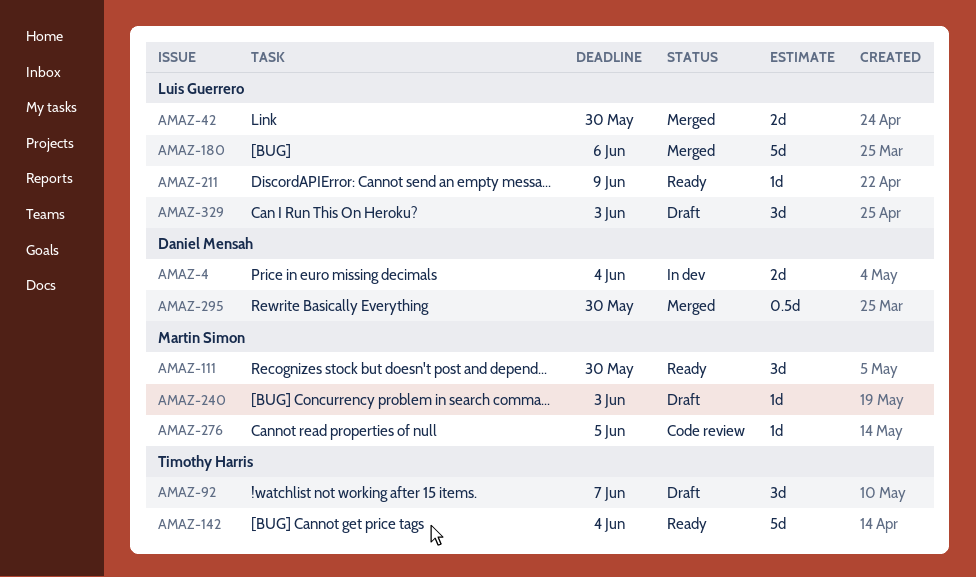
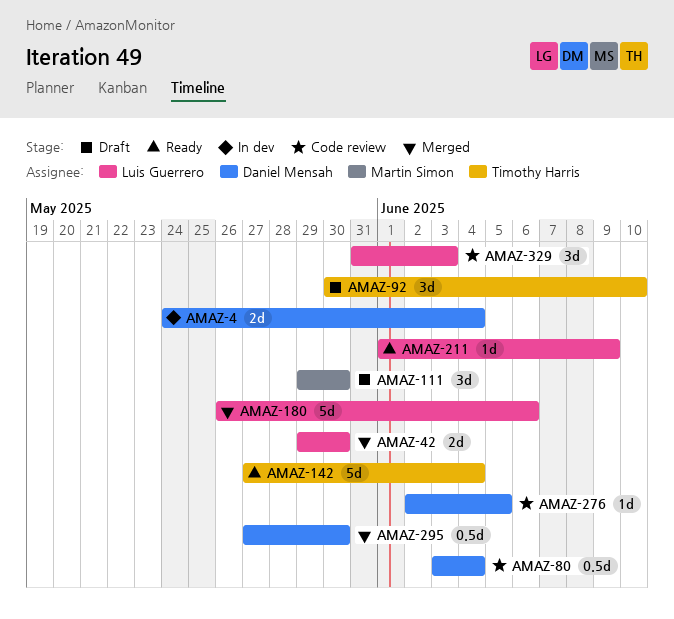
AMAZ-80: none -> present
AMAZ-92, due: Jun 7 -> Jun 10
AMAZ-111, status: Ready -> Draft
AMAZ-240: present -> none
AMAZ-276, owner: Martin Simon -> Daniel Mensah
AMAZ-329, status: Draft -> Code review

